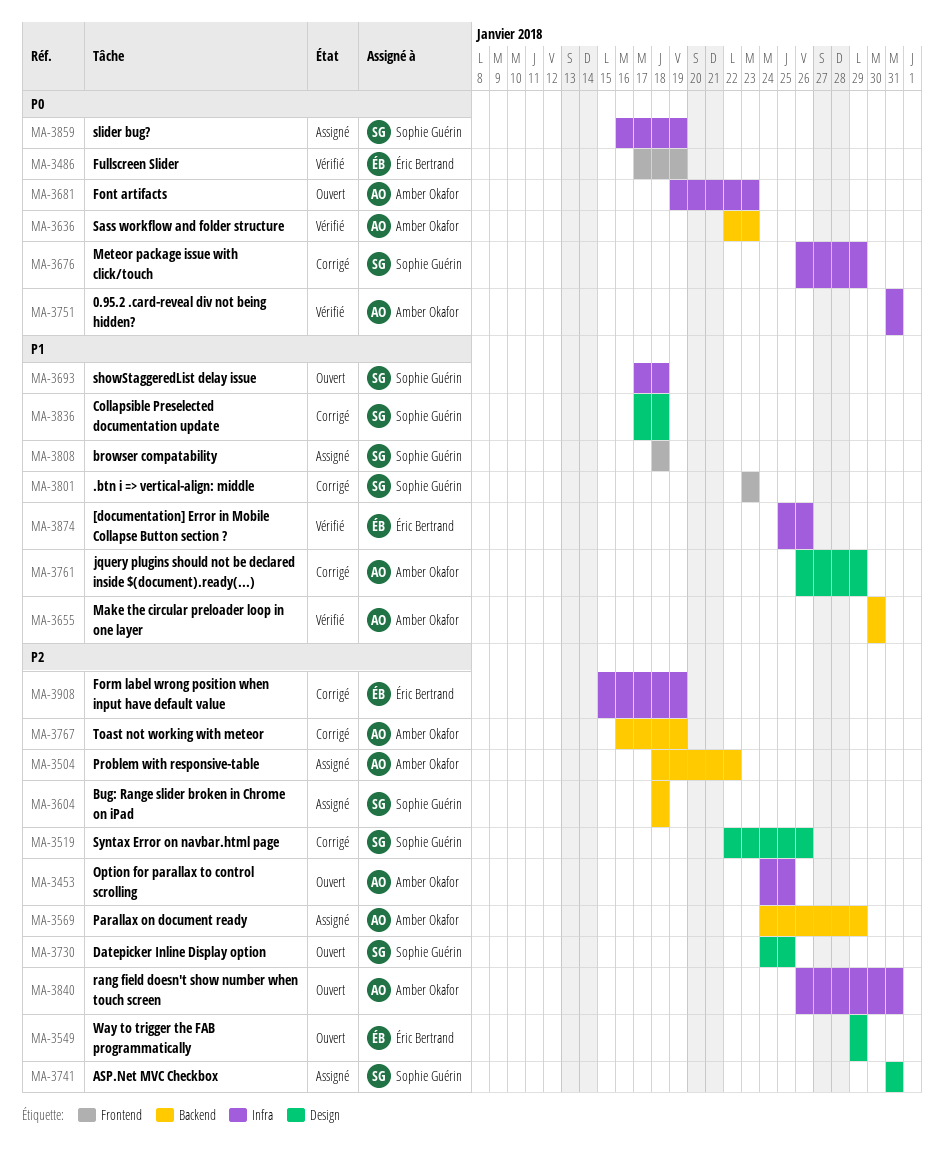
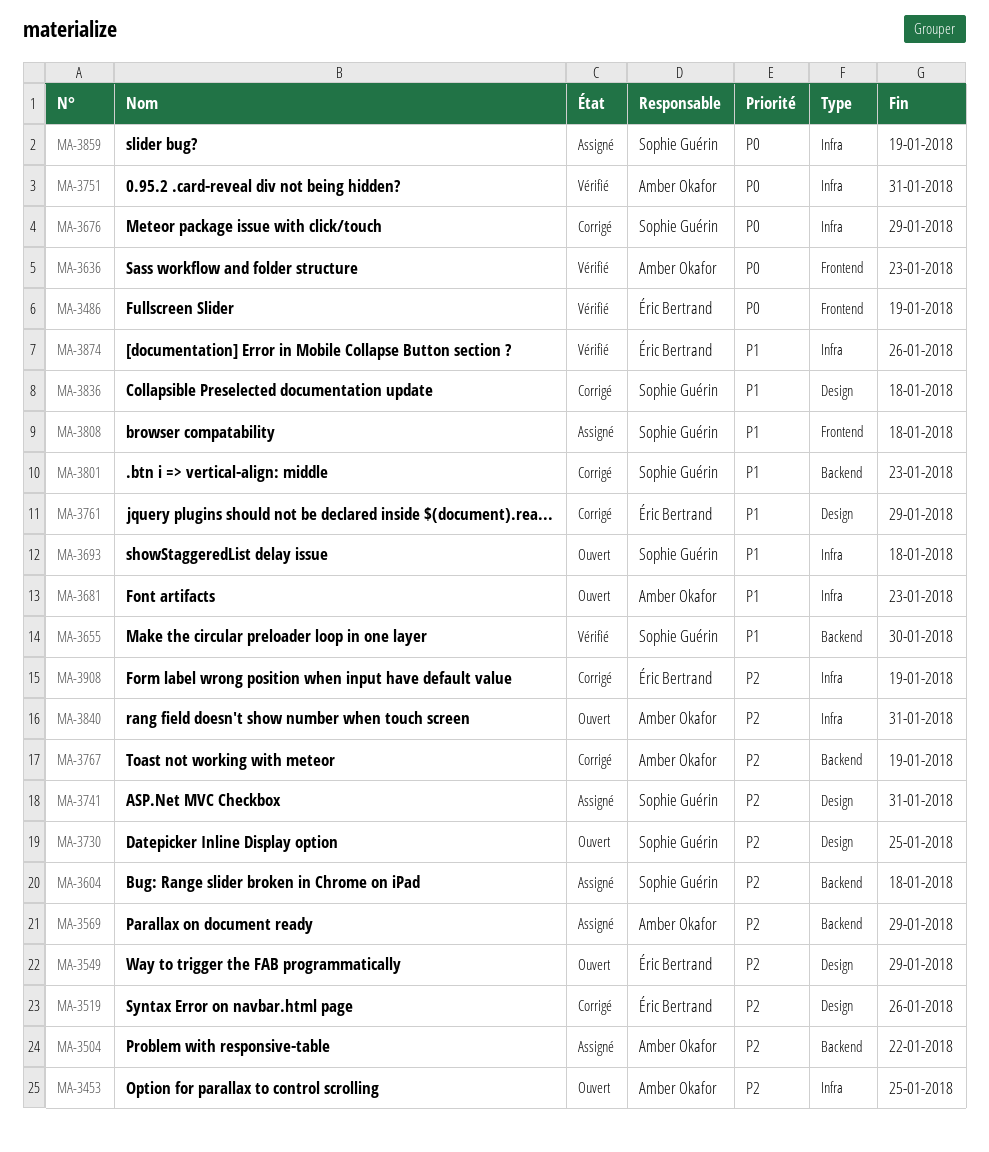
MA-3519, owner: Sophie Guérin -> Éric Bertrand
MA-3636, label: Backend -> Frontend
MA-3655, owner: Amber Okafor -> Sophie Guérin
MA-3681, priority: P0 -> P1
MA-3761, owner: Amber Okafor -> Éric Bertrand
MA-3801, label: Frontend -> Backend

